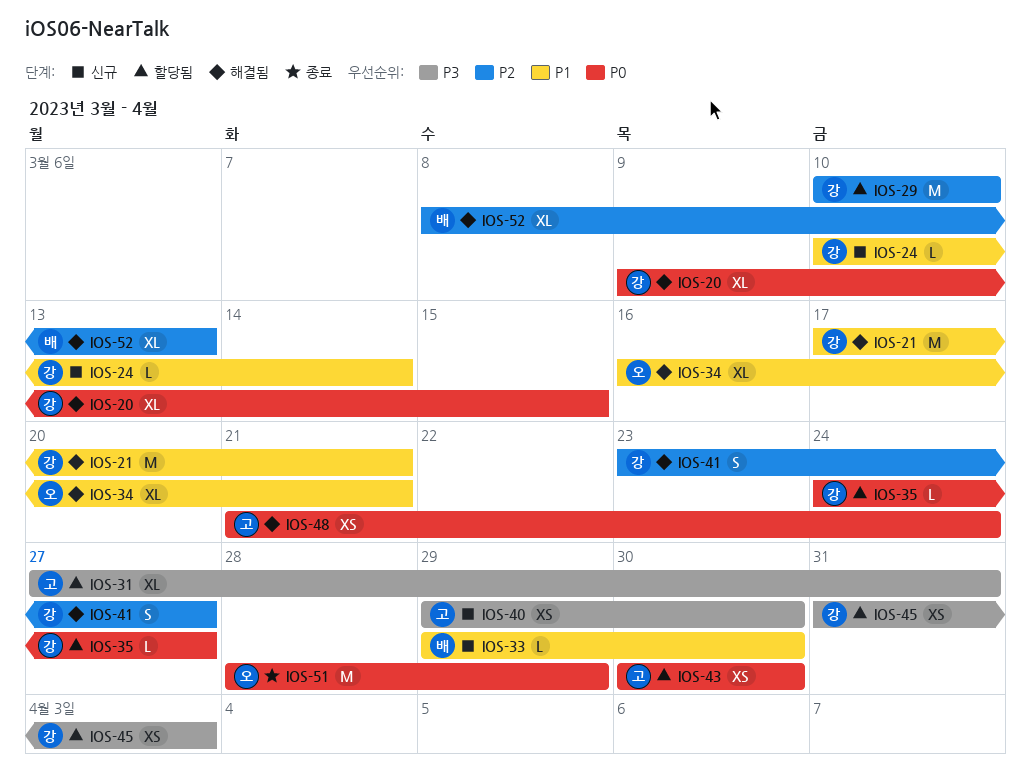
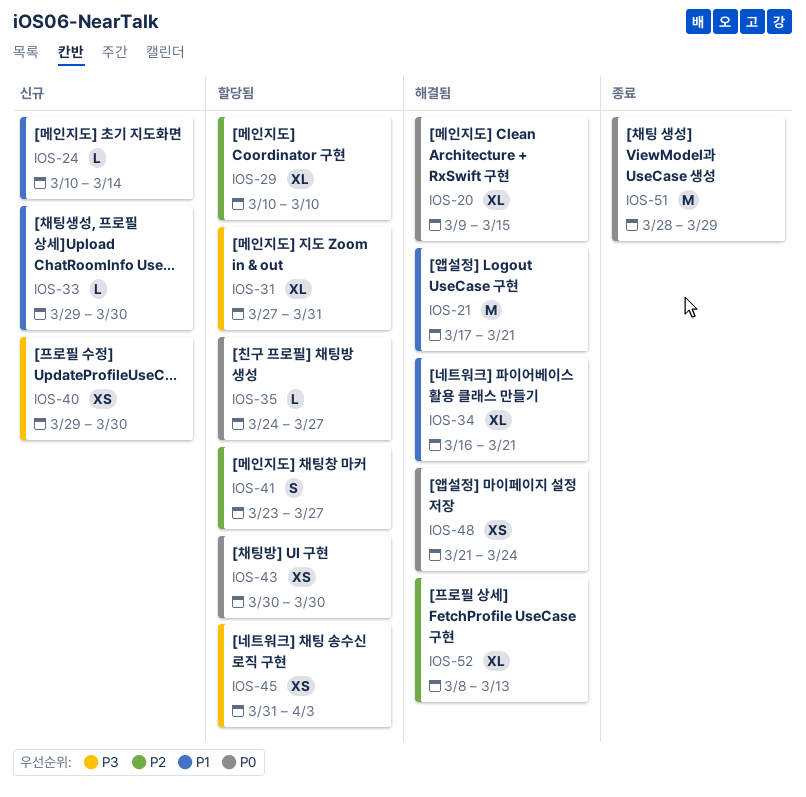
IOS-29, estimate: M -> XL
IOS-41, status: 해결됨 -> 할당됨

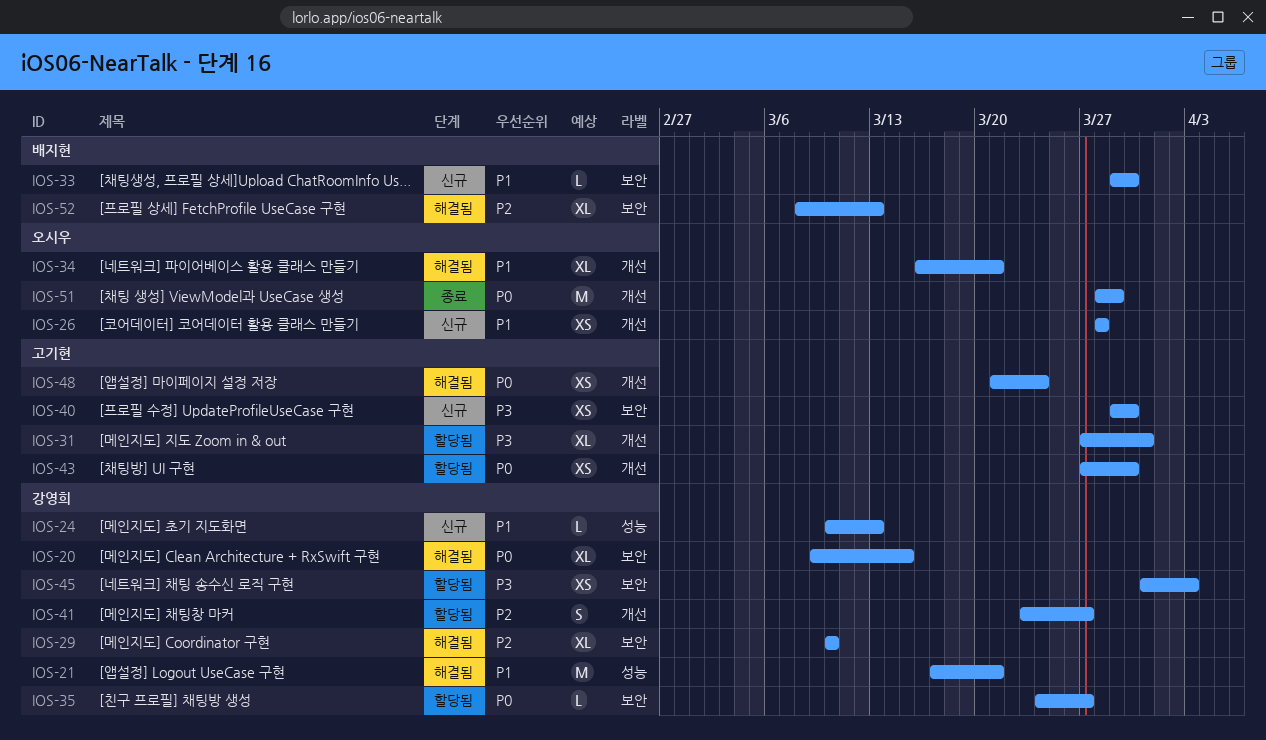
IOS-24, due: Mar 14 -> Mar 13
IOS-26: none -> present
IOS-29, status: 할당됨 -> 해결됨
IOS-43, start: Mar 30 -> Mar 27

